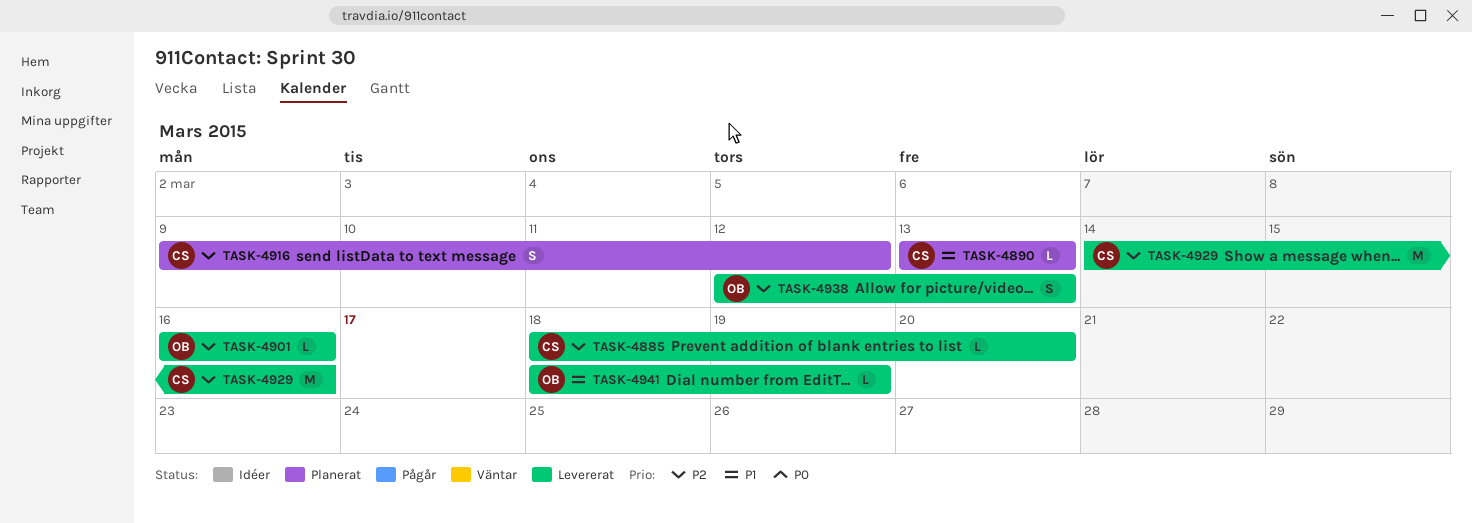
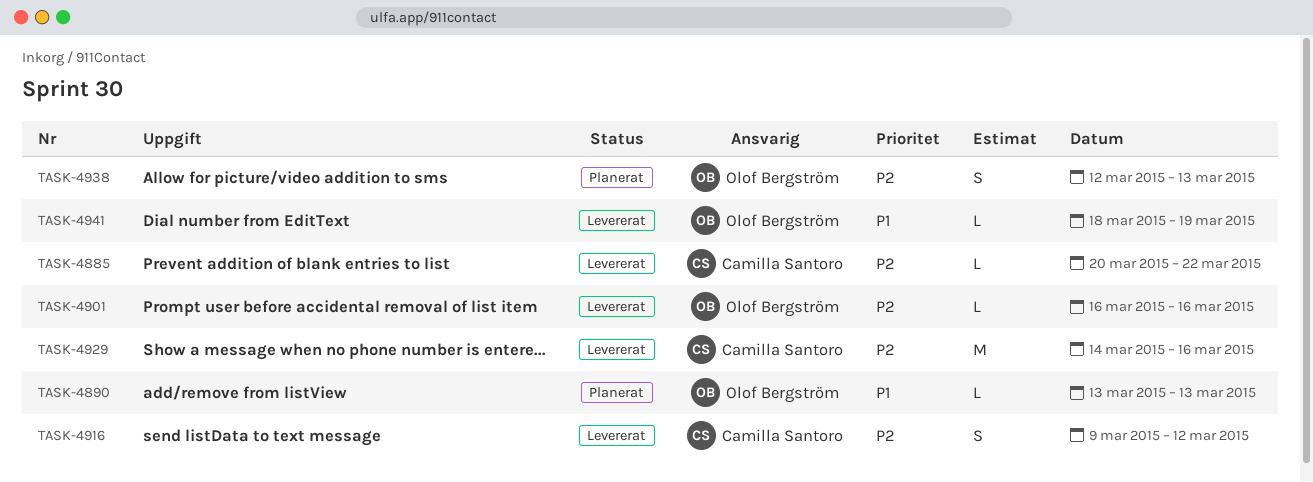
TASK-4885, start: Mar 18 -> Mar 20
TASK-4885, due: Mar 20 -> Mar 22
TASK-4890, owner: Camilla Santoro -> Olof Bergström
TASK-4916, status: Planerat -> Levererat
TASK-4938, status: Levererat -> Planerat

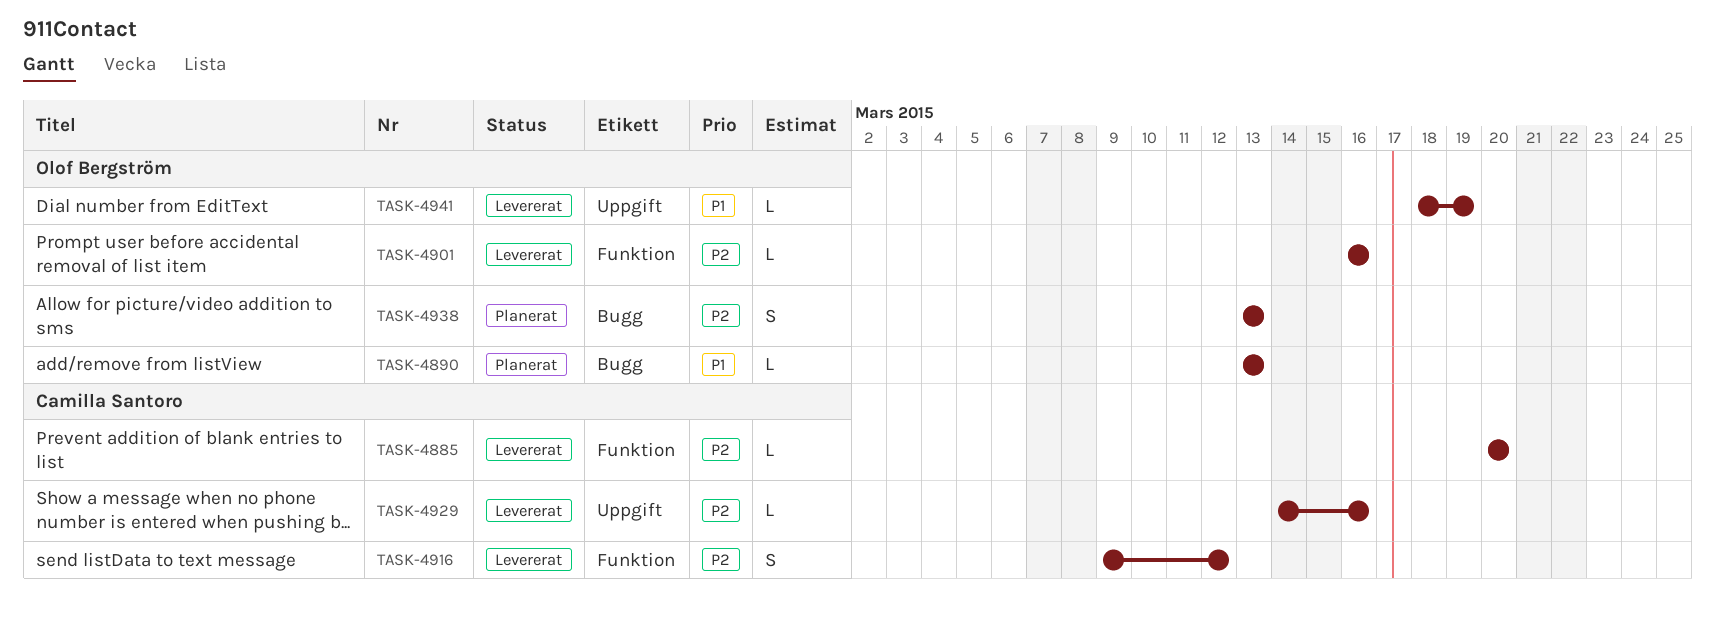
TASK-4885, due: Mar 22 -> Mar 20
TASK-4929, estimate: M -> L
TASK-4938, start: Mar 12 -> Mar 13

